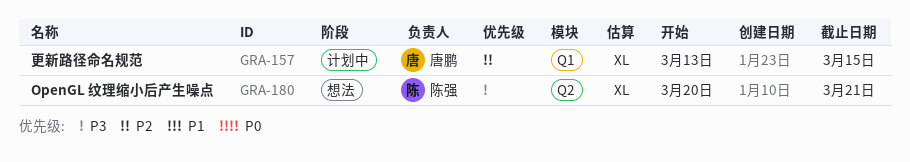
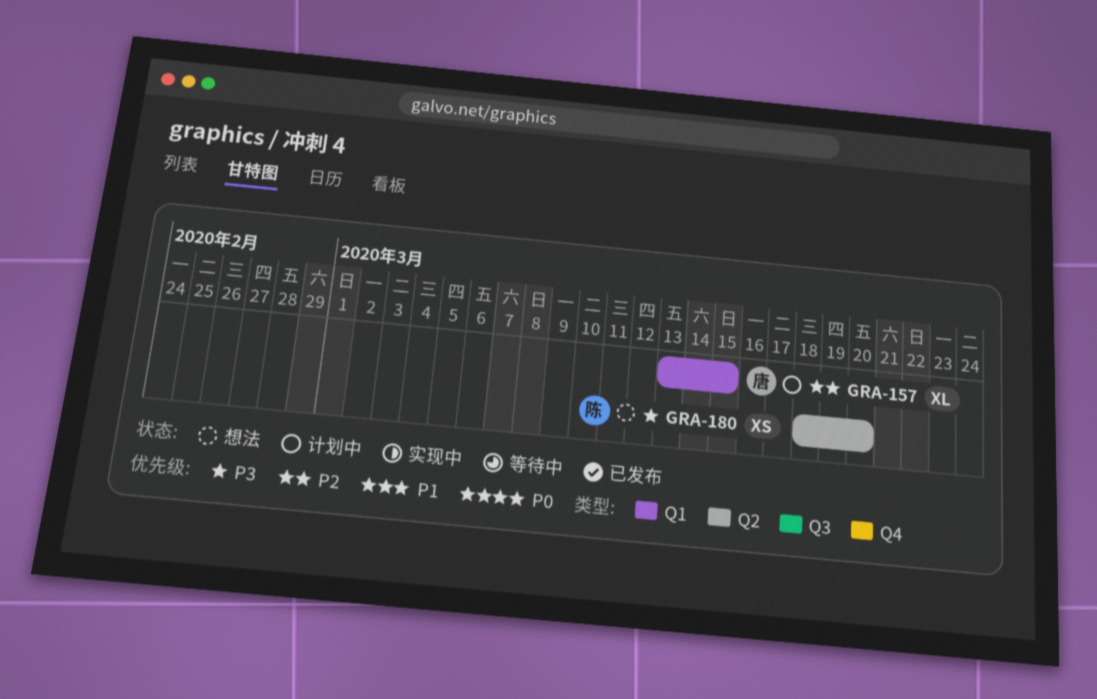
GRA-180, estimate: XL -> XS
GRA-180, start: Mar 20 -> Mar 18
GRA-180, due: Mar 21 -> Mar 20

